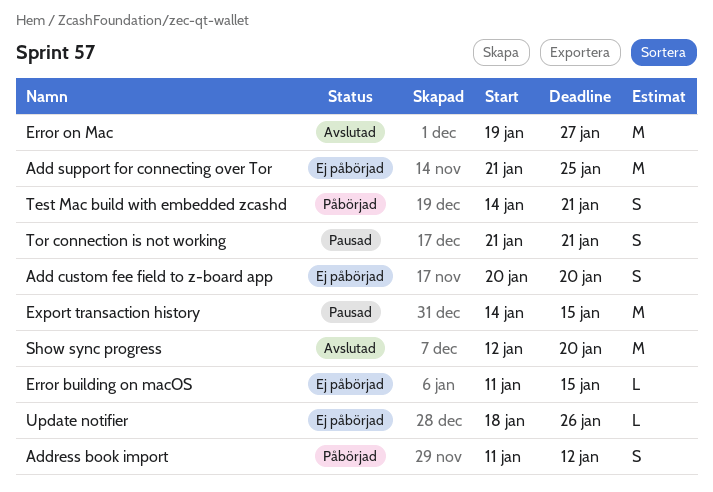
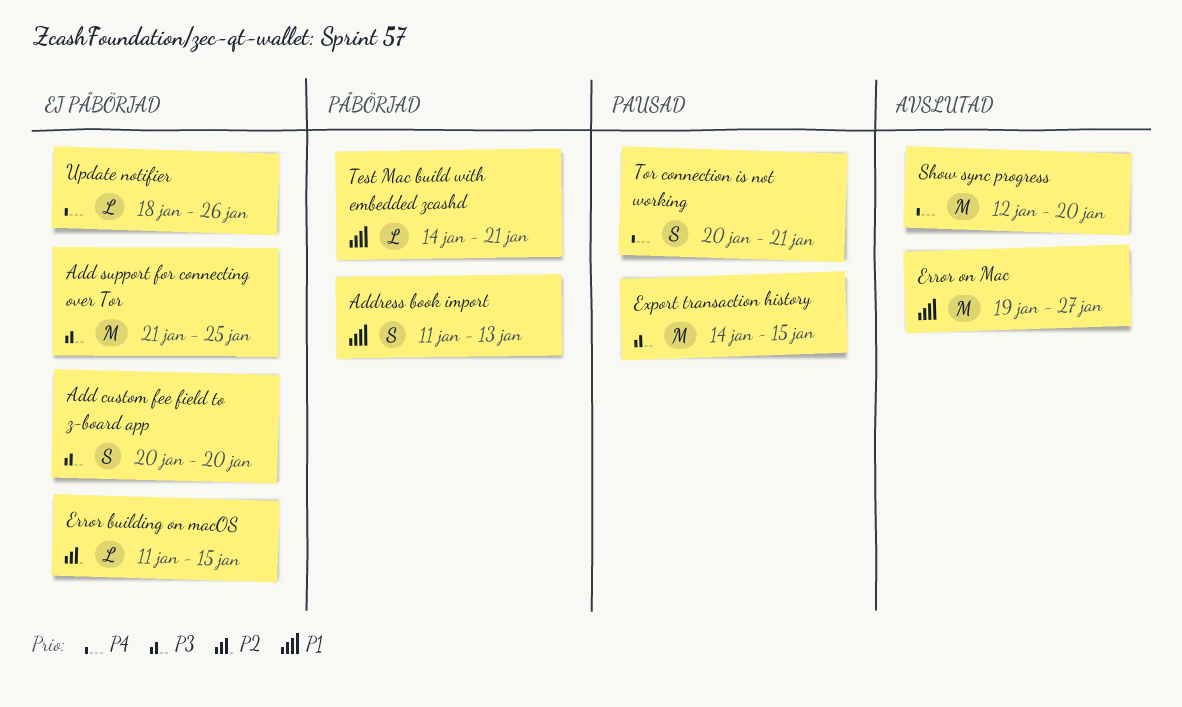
Address book import, due: Jan 12 -> Jan 13
Test Mac build with embedded zcashd, estimate: S -> L
Tor connection is not working, start: Jan 21 -> Jan 20

